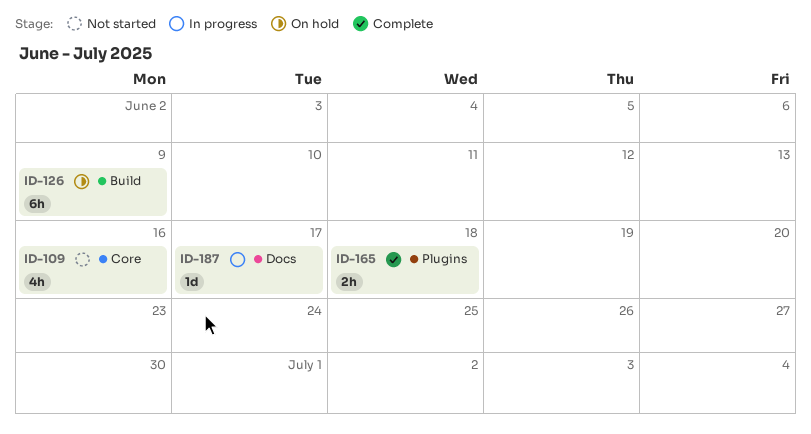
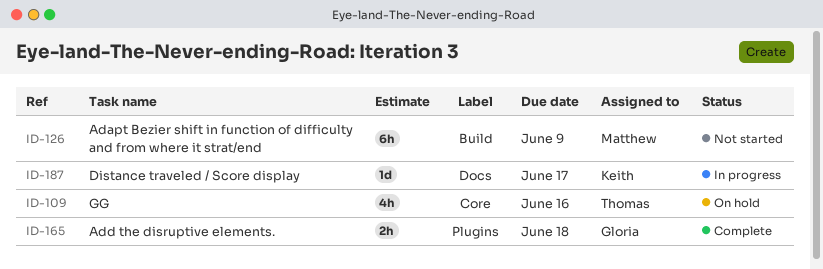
ID-109, status: Not started -> On hold
ID-126, status: On hold -> Not started

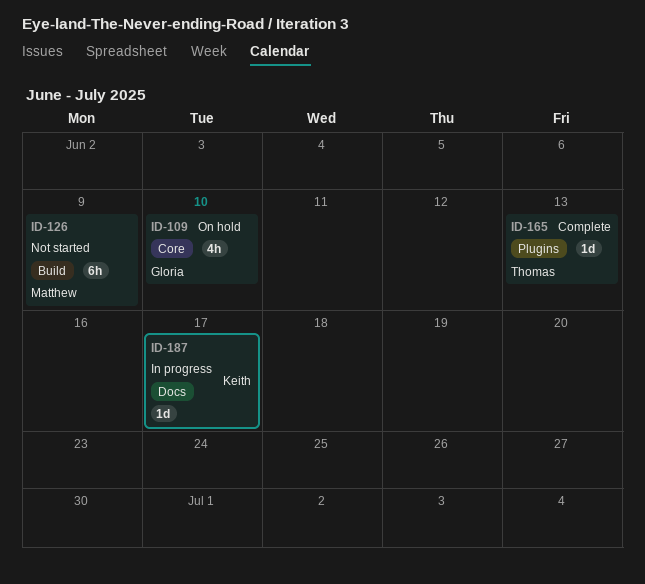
ID-109, owner: Thomas -> Gloria
ID-109, due: Jun 16 -> Jun 10
ID-165, owner: Gloria -> Thomas
ID-165, estimate: 2h -> 1d
ID-165, due: Jun 18 -> Jun 13

